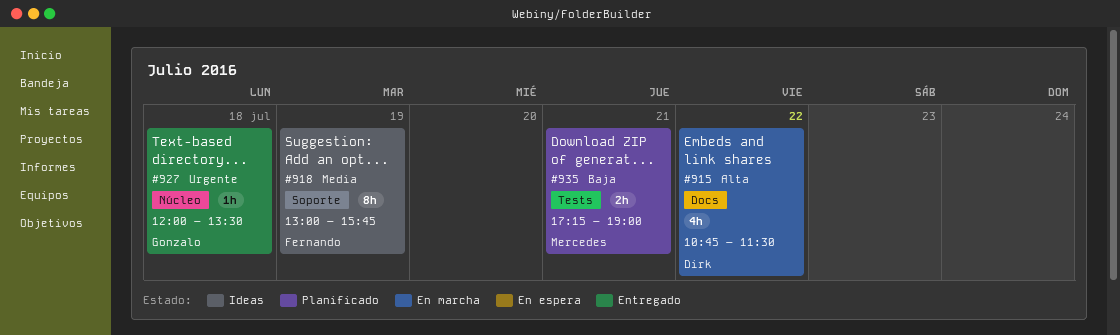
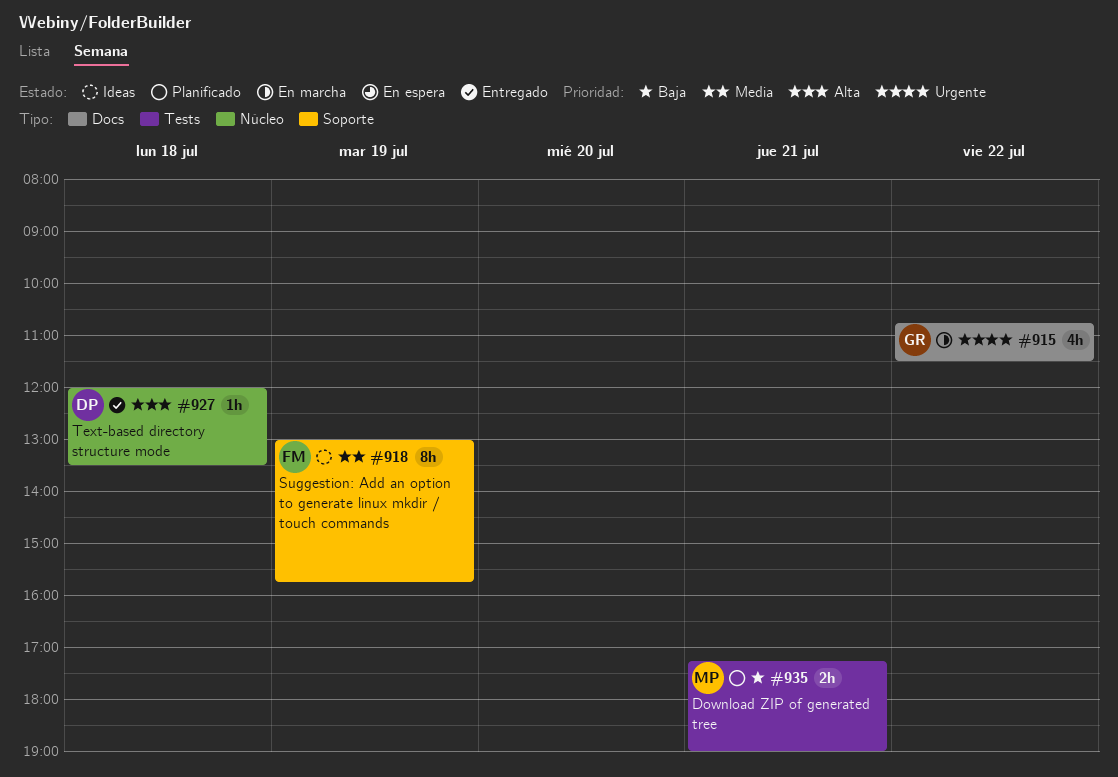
#915, owner: Dirk -> Gonzalo
#915, priority: Alta -> Urgente
#927, owner: Gonzalo -> Dirk
#927, priority: Urgente -> Alta

